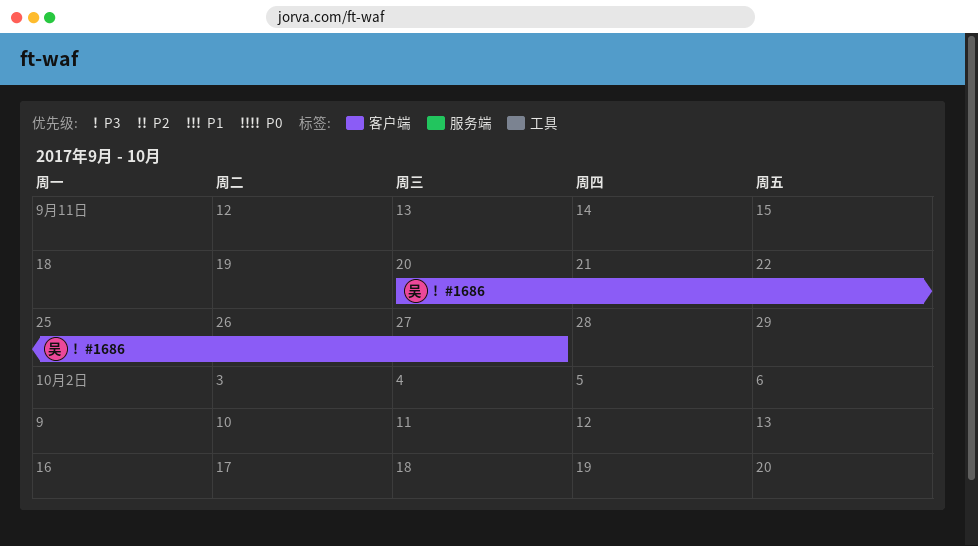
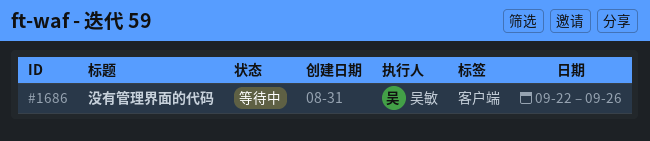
#1686, start: Sep 20 -> Sep 22
#1686, due: Sep 27 -> Sep 26

